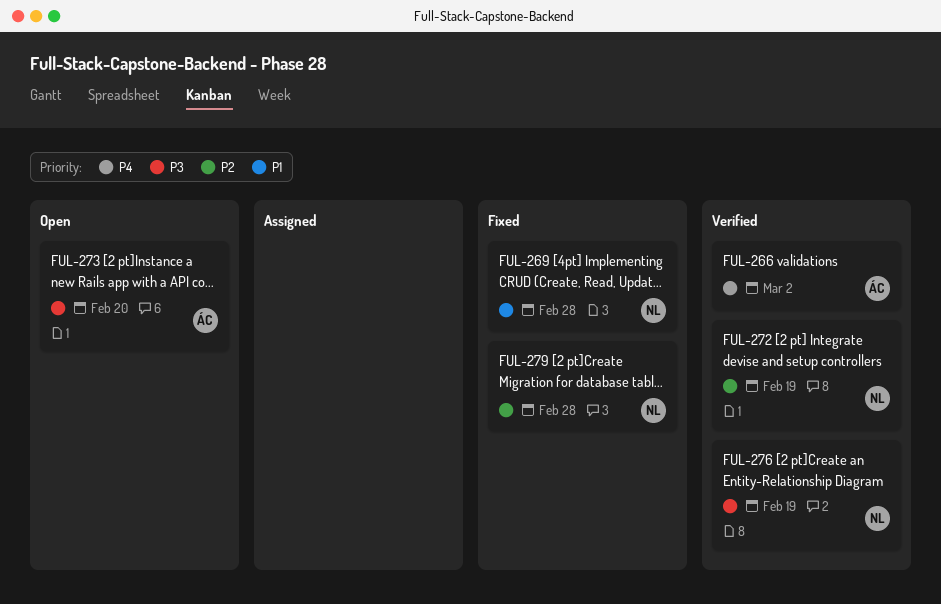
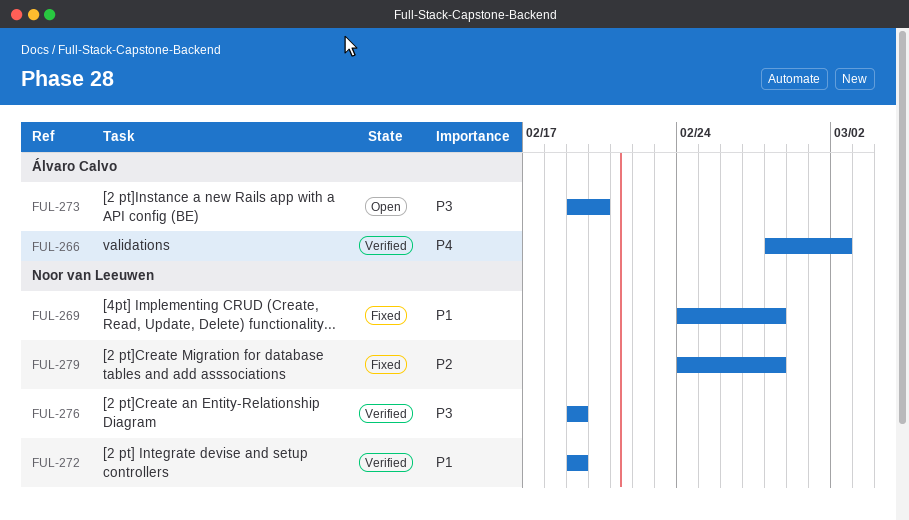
FUL-272, priority: P2 -> P1

